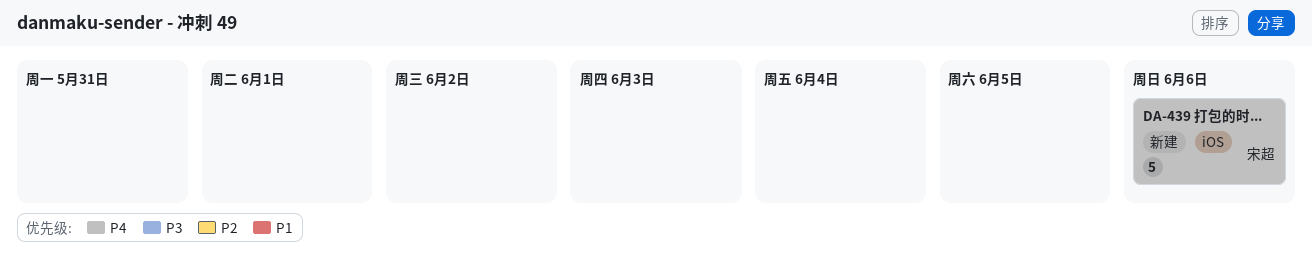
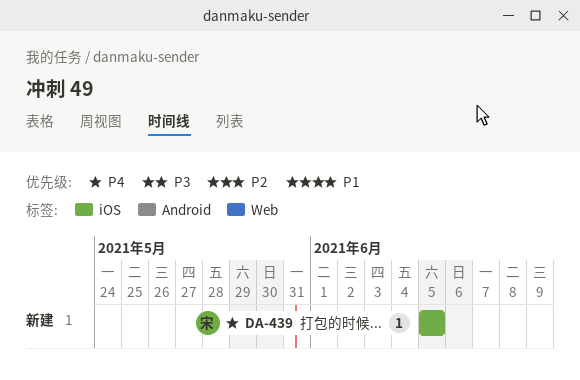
DA-439, estimate: 5 -> 1
DA-439, due: Jun 6 -> Jun 5

